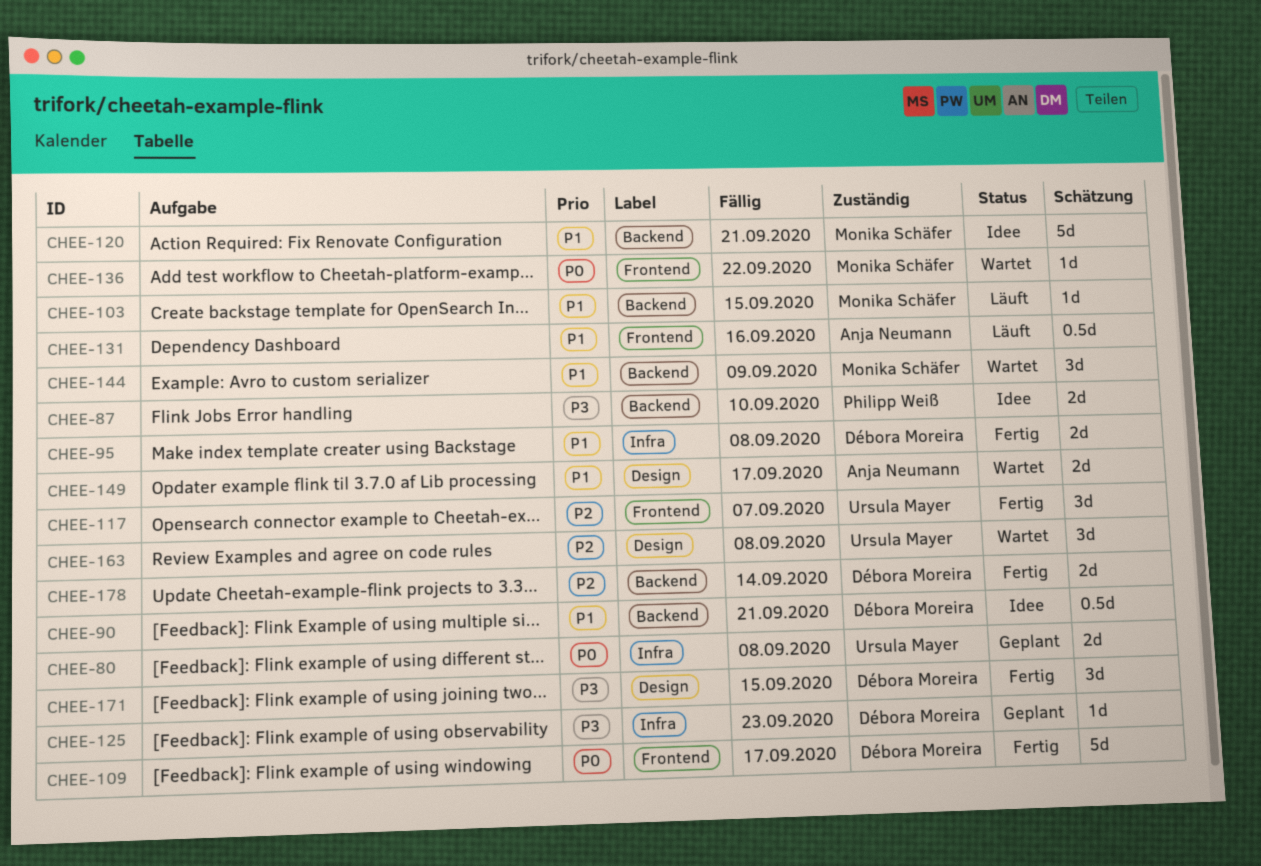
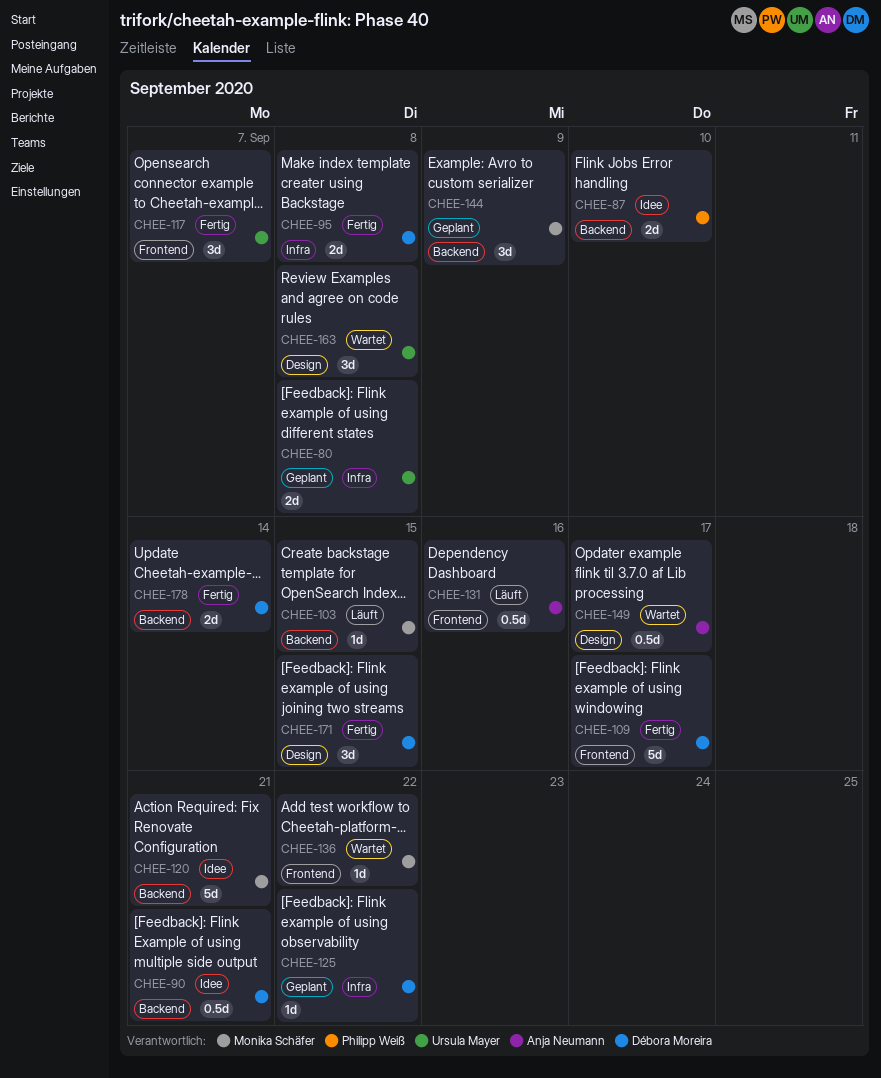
CHEE-125, due: Sep 23 -> Sep 22
CHEE-144, status: Wartet -> Geplant
CHEE-149, estimate: 2d -> 0.5d

